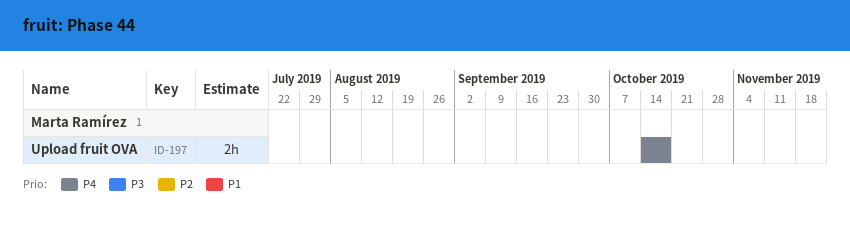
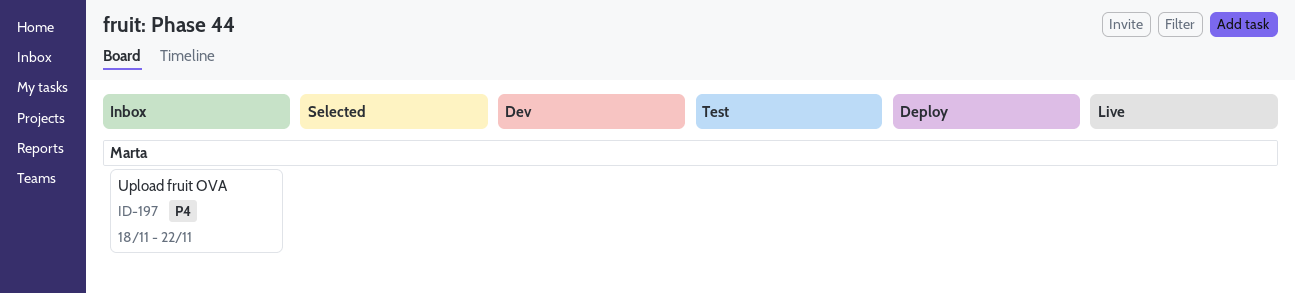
ID-197, start: Oct 14 -> Nov 18
ID-197, due: Oct 18 -> Nov 22

